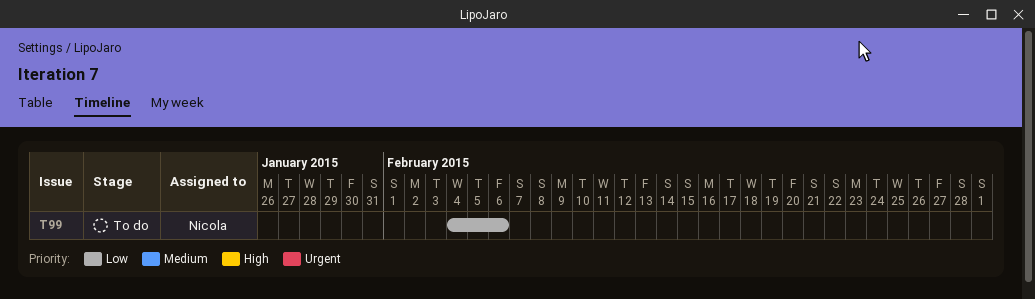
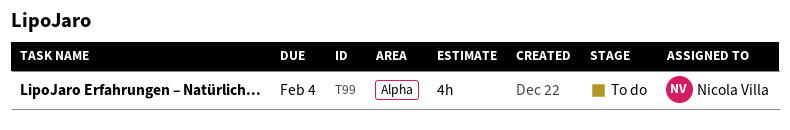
T99, due: Feb 6 -> Feb 4

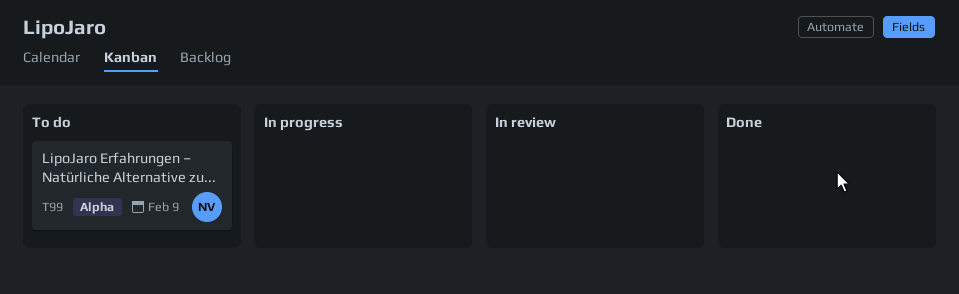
T99, due: Feb 4 -> Feb 9

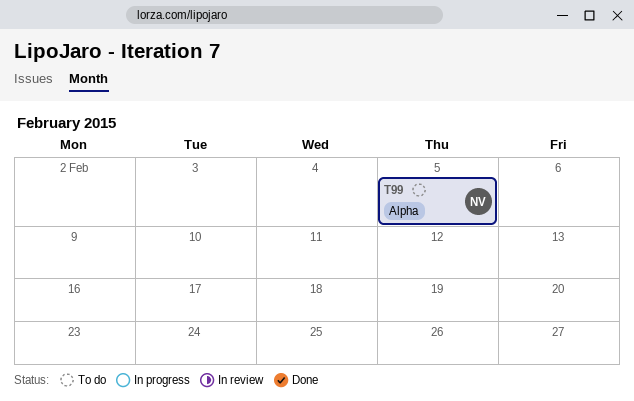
T99, due: Feb 9 -> Feb 5

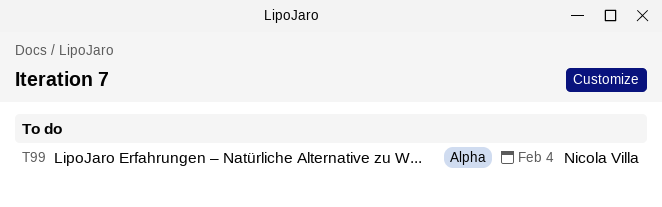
T99, due: Feb 5 -> Feb 4

